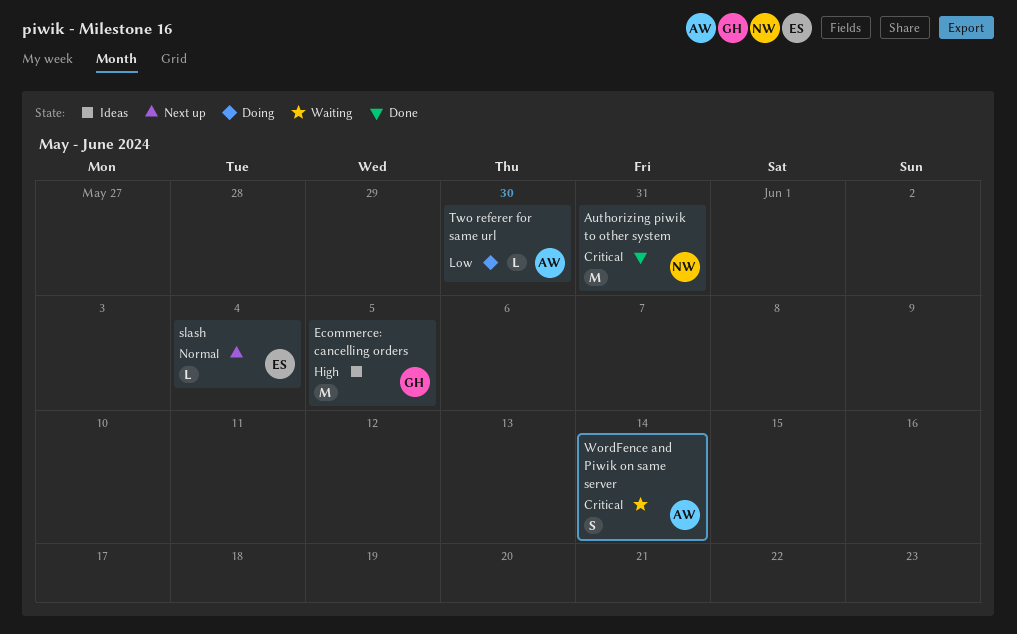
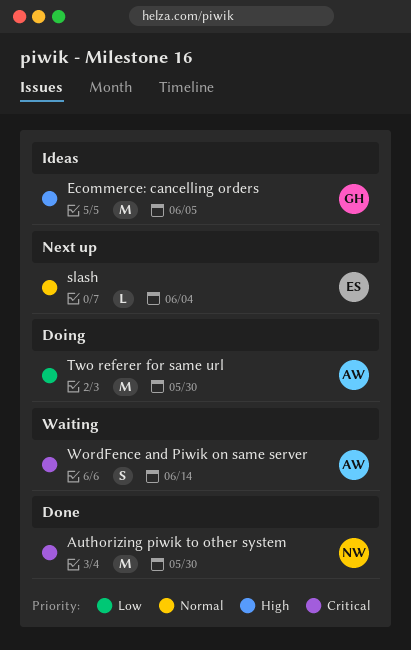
Authorizing piwik to other system, due: May 31 -> May 30
Two referer for same url, estimate: L -> M

